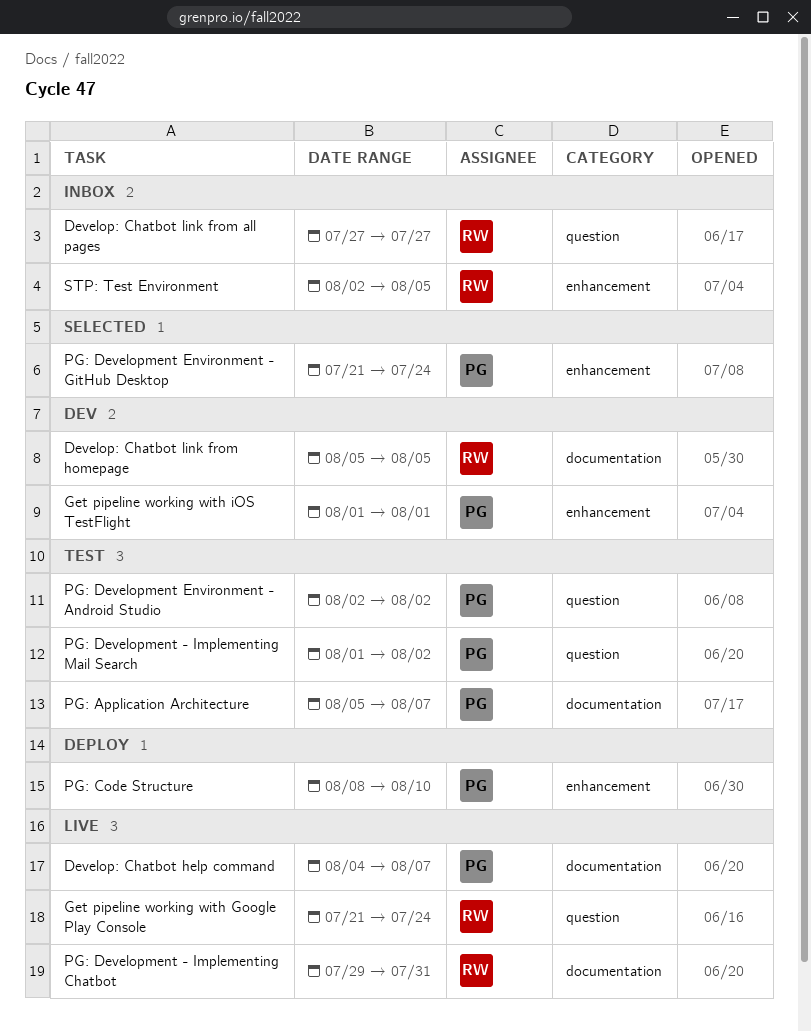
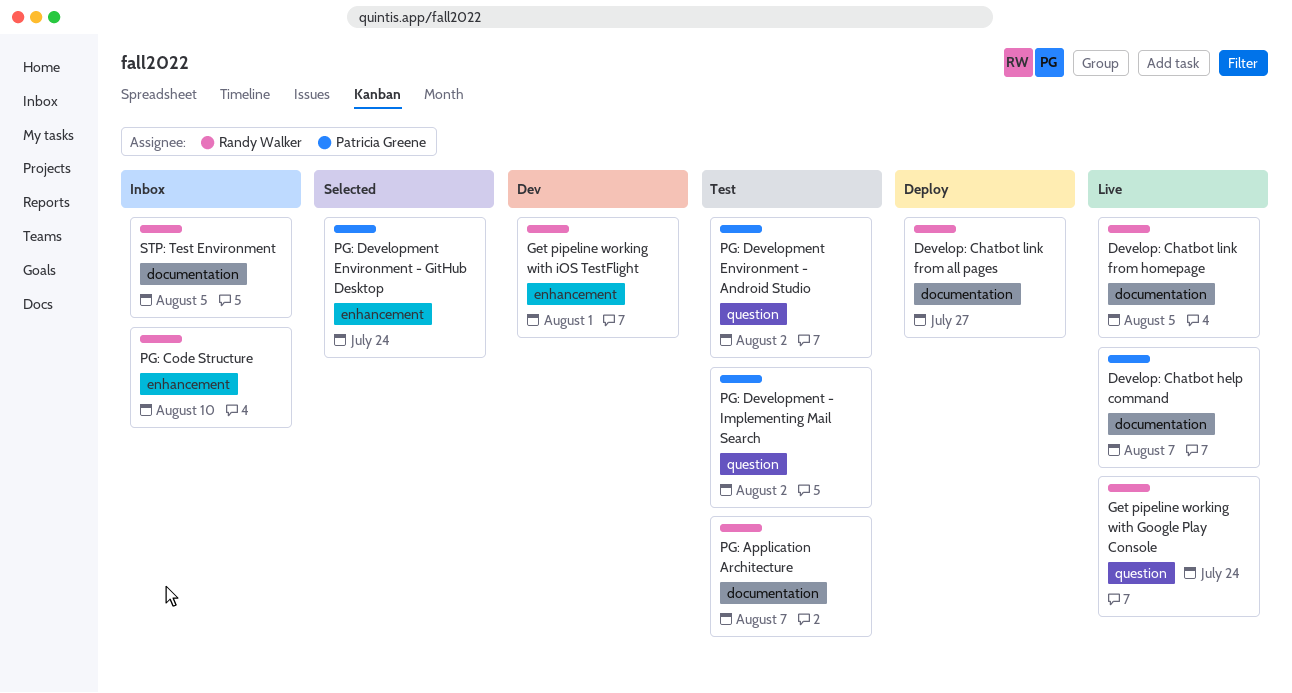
Develop: Chatbot link from all pages, status: Inbox -> Deploy
Develop: Chatbot link from all pages, label: question -> documentation
Develop: Chatbot link from homepage, status: Dev -> Live
Get pipeline working with iOS TestFlight, owner: Patricia Greene -> Randy Walker
PG: Application Architecture, owner: Patricia Greene -> Randy Walker
PG: Code Structure, status: Deploy -> Inbox
PG: Code Structure, owner: Patricia Greene -> Randy Walker
PG: Development - Implementing Chatbot: present -> none
STP: Test Environment, label: enhancement -> documentation

